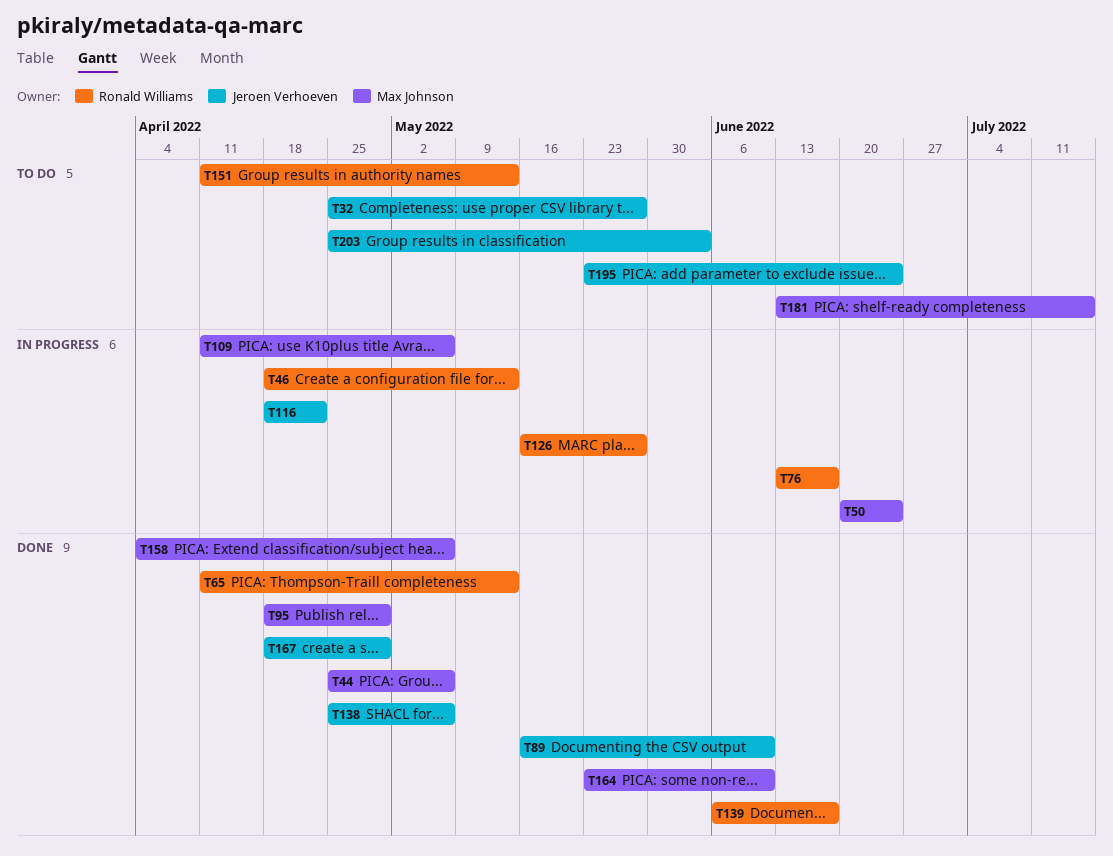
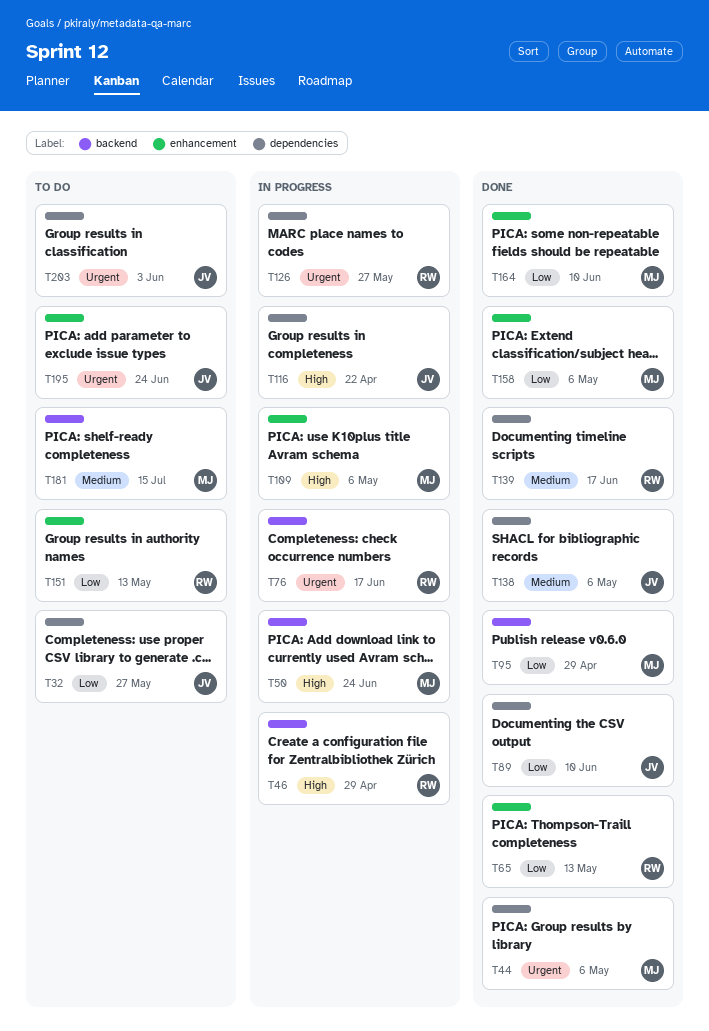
T46, due: May 13 -> Apr 29
T167: present -> none

